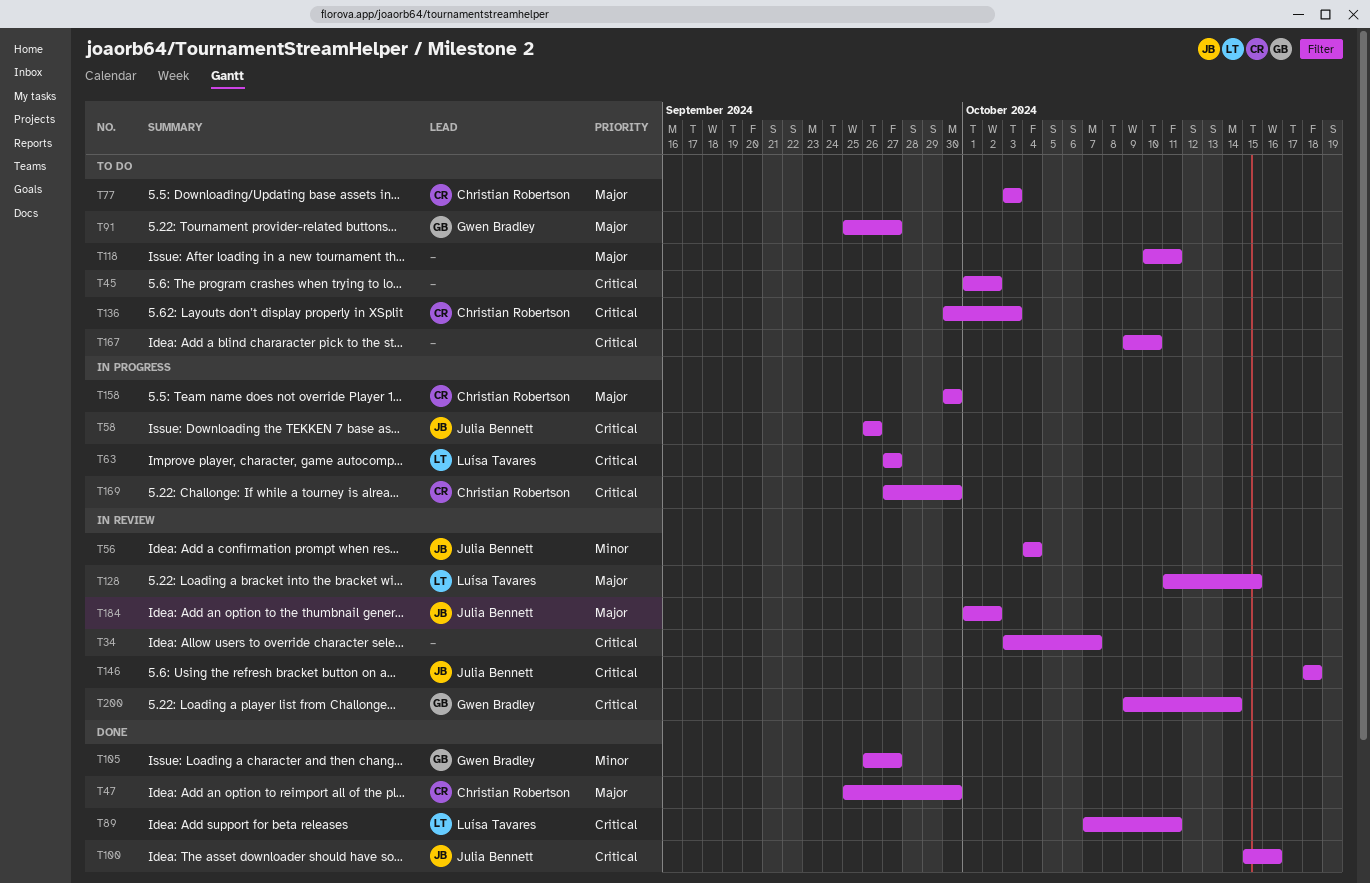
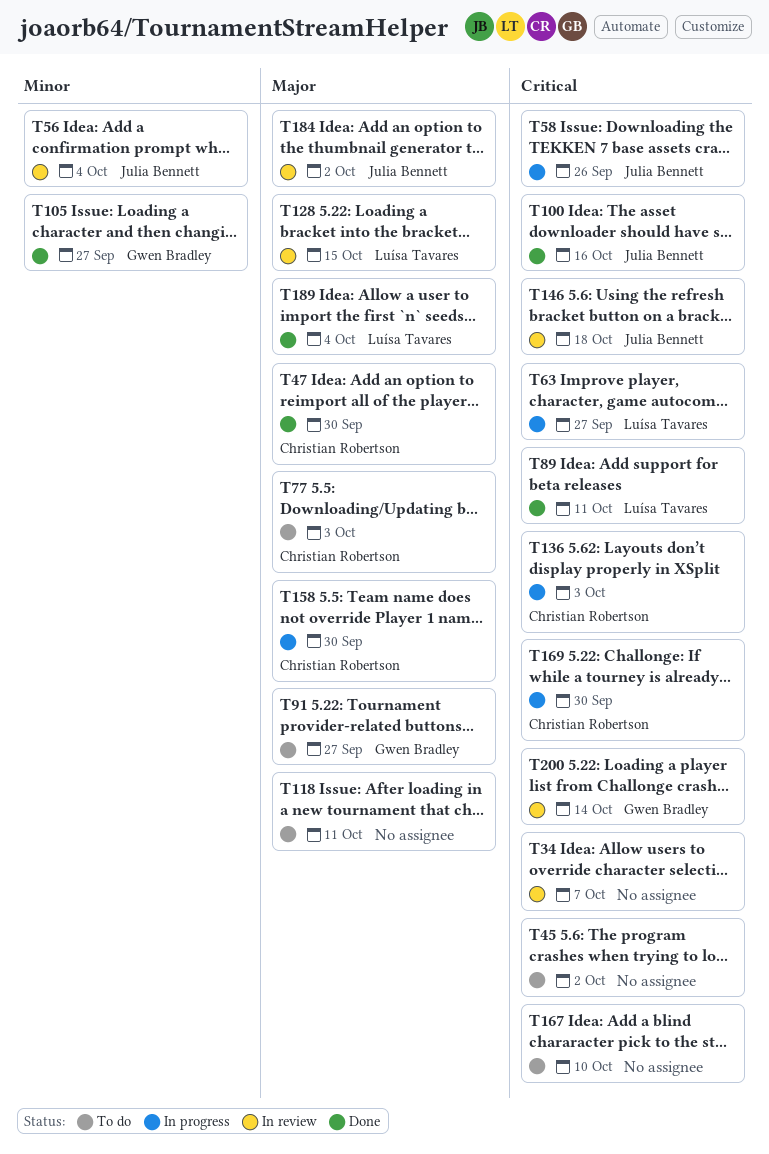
T136, status: To do -> In progress
T189: none -> present

